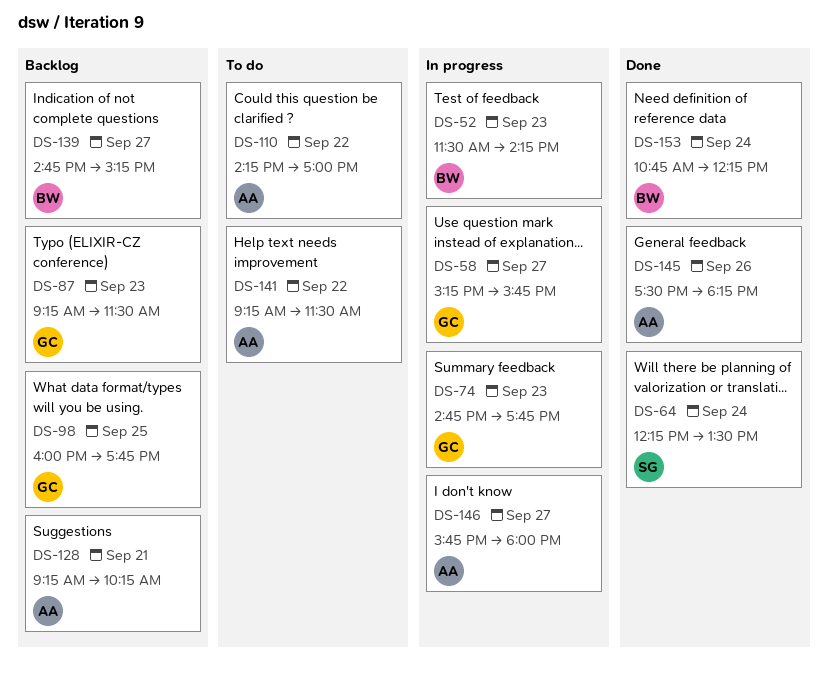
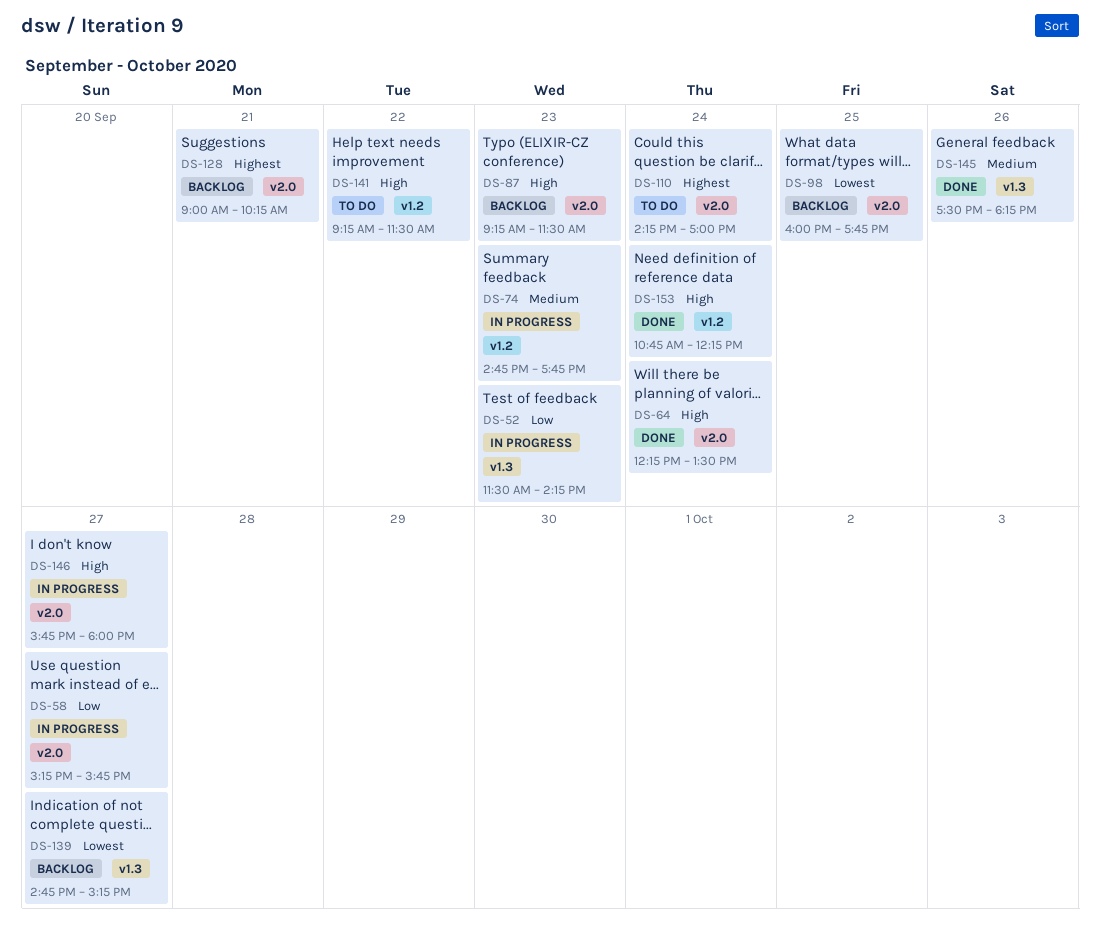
DS-110, day: Sep 22 -> Sep 24
DS-128, begins: 09:15 -> 09:00

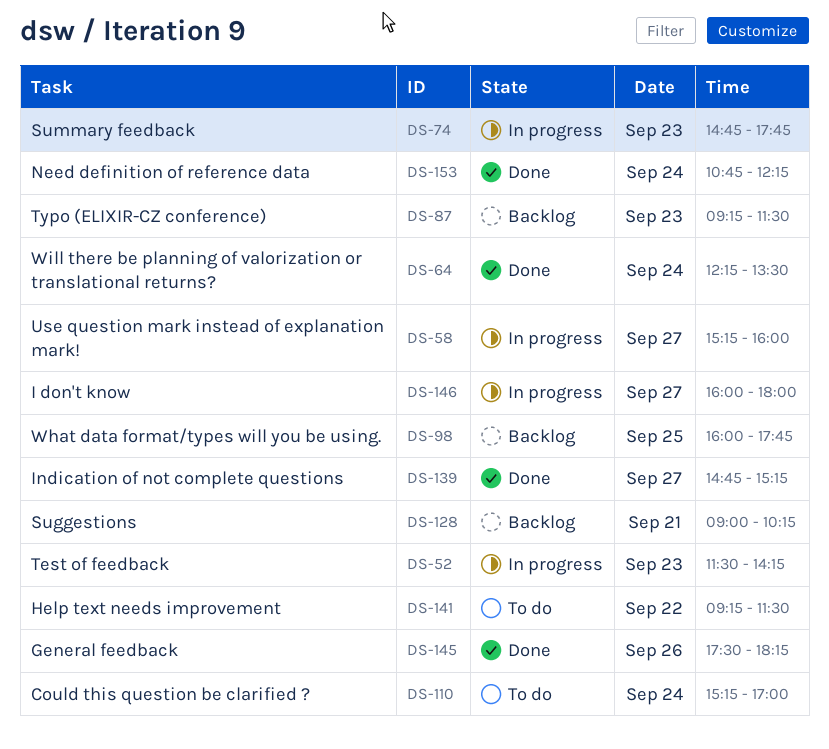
DS-58, ends: 15:45 -> 16:00
DS-110, begins: 14:15 -> 15:15
DS-139, status: Backlog -> Done
DS-146, begins: 15:45 -> 16:00

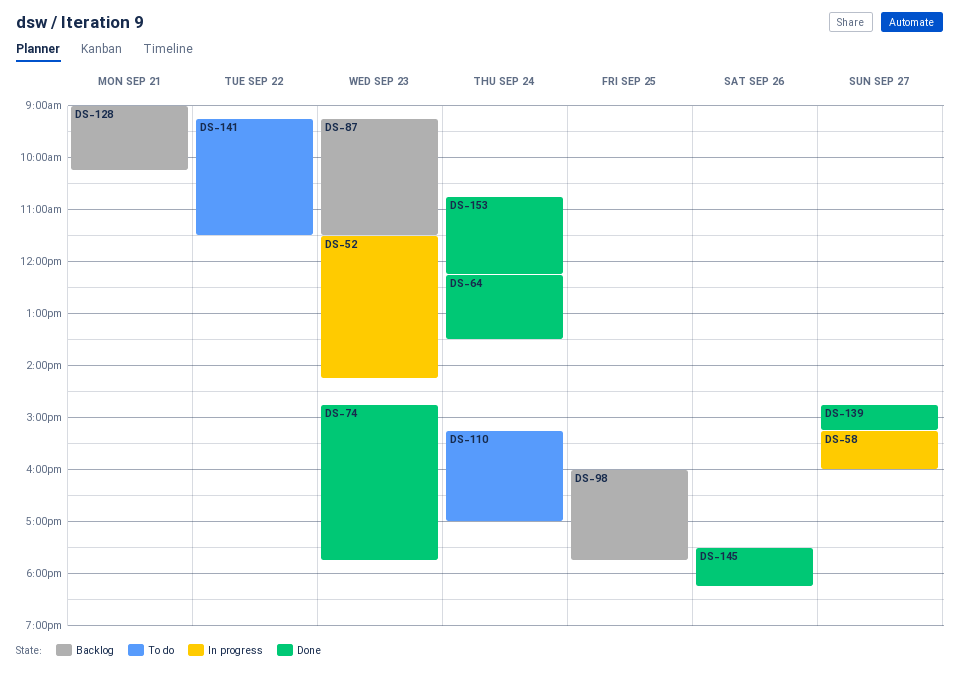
DS-74, status: In progress -> Done
DS-146: present -> none

